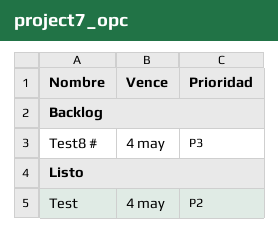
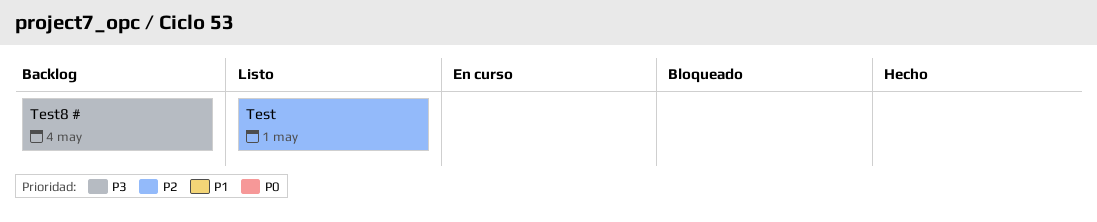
Test, due: May 4 -> May 1

